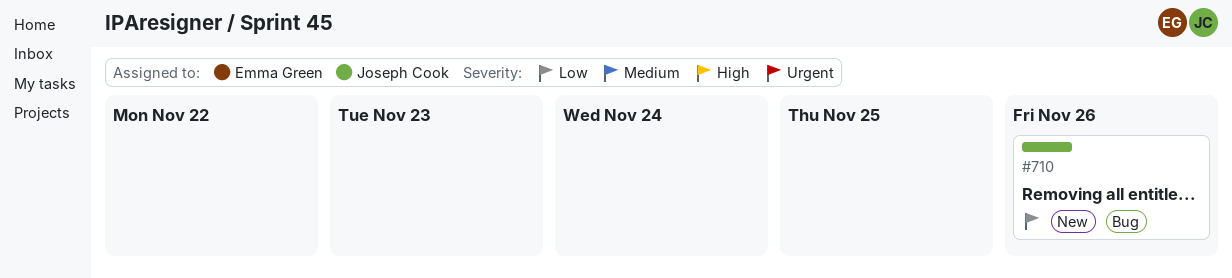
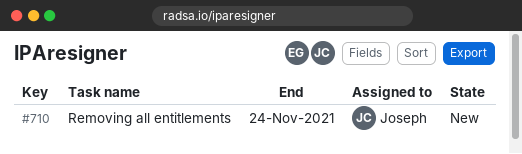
#710, due: Nov 26 -> Nov 24

